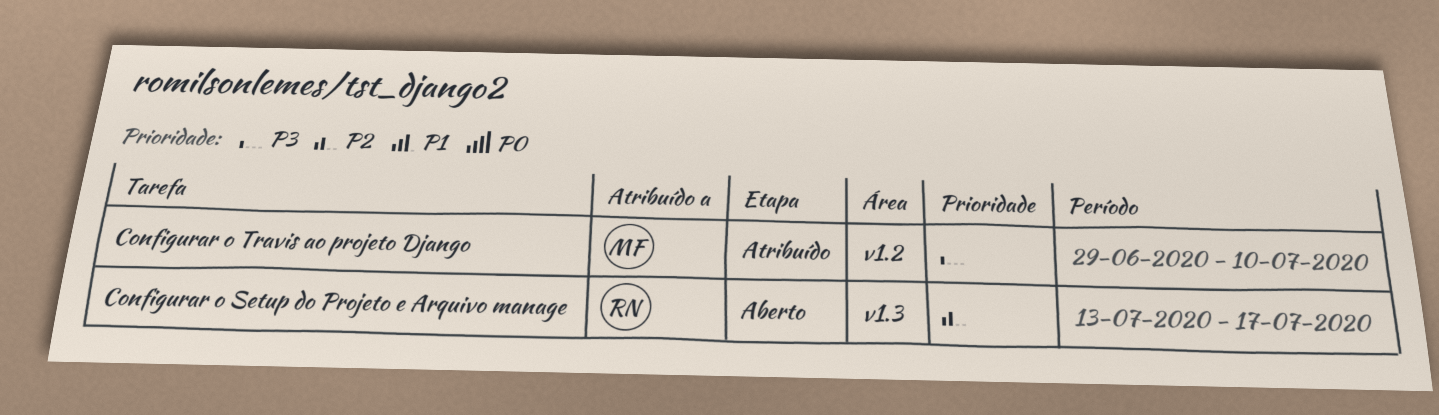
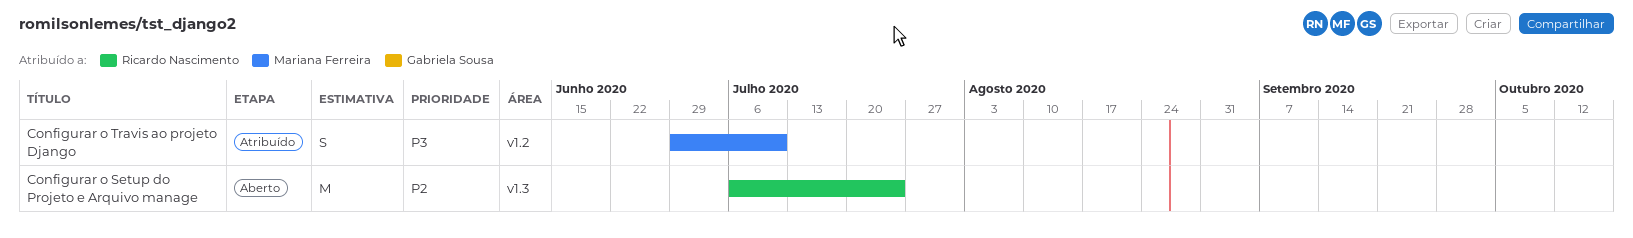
Configurar o Setup do Projeto e Arquivo manage, start: Jul 13 -> Jul 6
Configurar o Setup do Projeto e Arquivo manage, due: Jul 17 -> Jul 24

